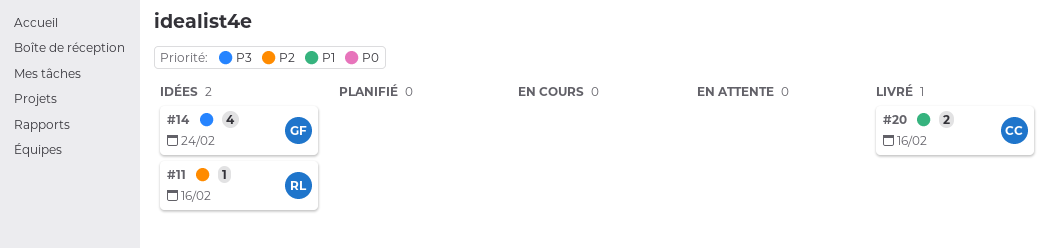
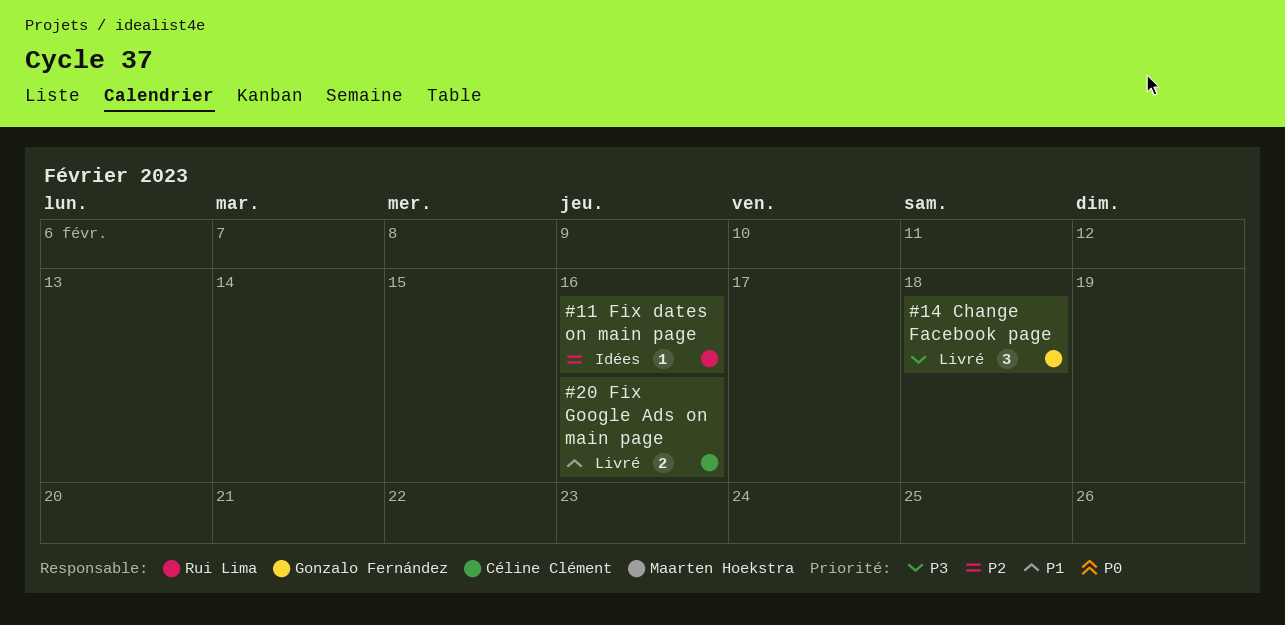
#14, status: Idées -> Livré
#14, estimate: 4 -> 3
#14, due: Feb 24 -> Feb 18

